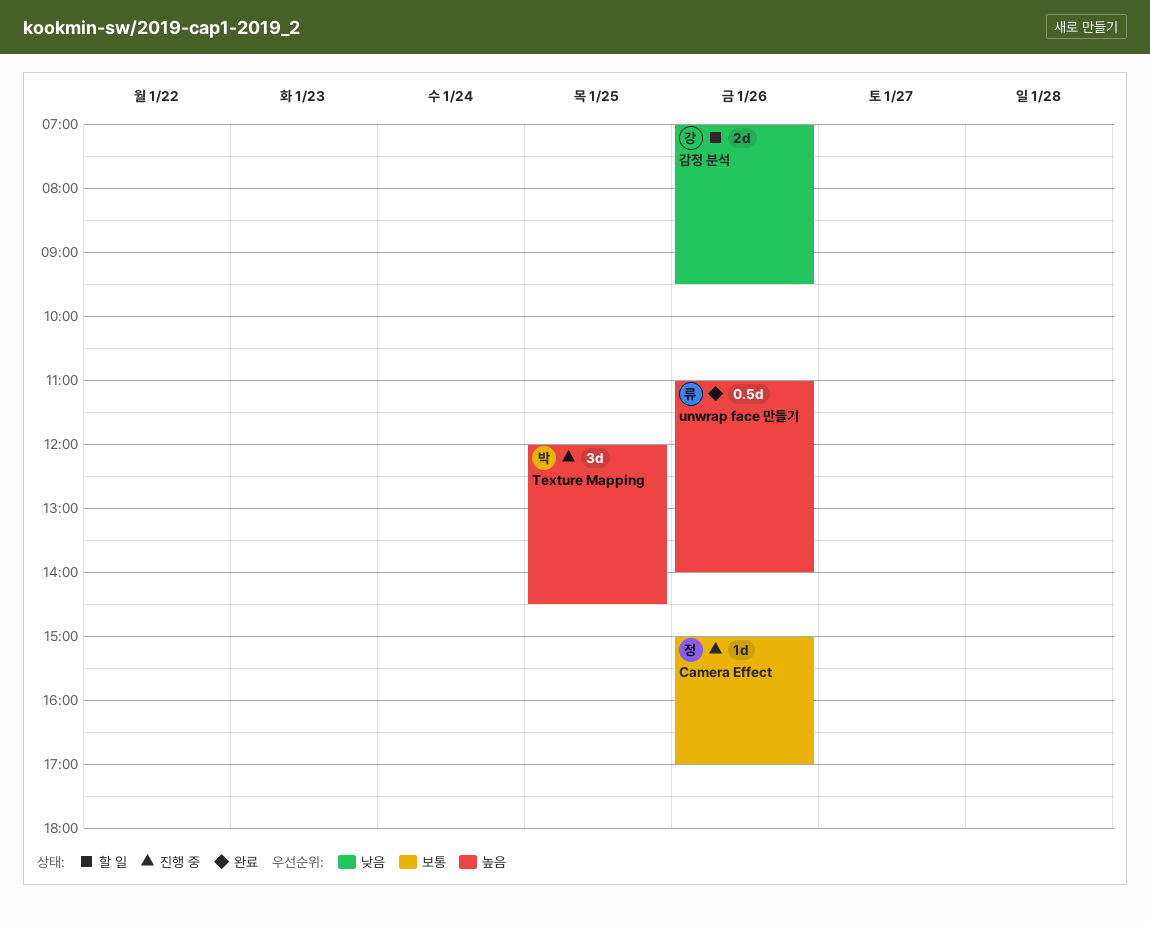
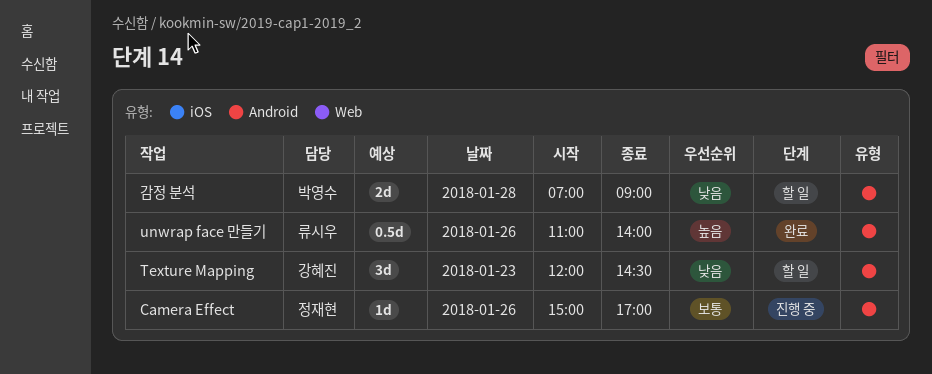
Texture Mapping, status: 진행 중 -> 할 일
Texture Mapping, owner: 박영수 -> 강혜진
Texture Mapping, priority: 높음 -> 낮음
Texture Mapping, day: Jan 25 -> Jan 23
감정 분석, owner: 강혜진 -> 박영수
감정 분석, day: Jan 26 -> Jan 28
감정 분석, ends: 09:30 -> 09:00

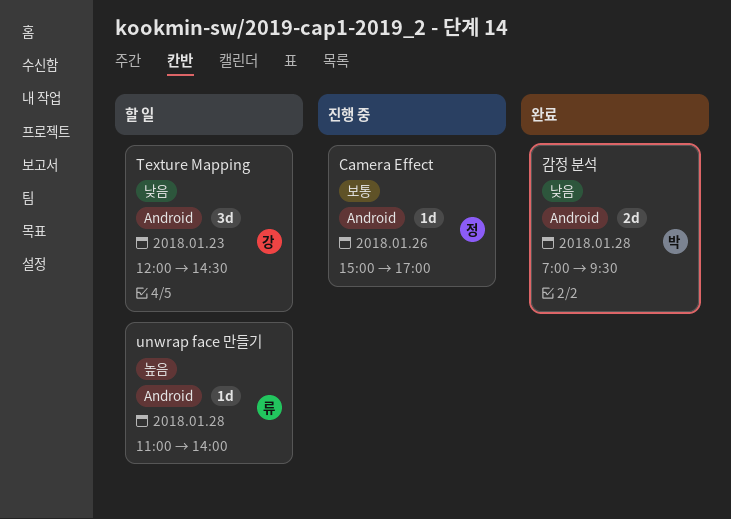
unwrap face 만들기, status: 완료 -> 할 일
unwrap face 만들기, estimate: 0.5d -> 1d
unwrap face 만들기, day: Jan 26 -> Jan 28
감정 분석, status: 할 일 -> 완료
감정 분석, ends: 09:00 -> 09:30

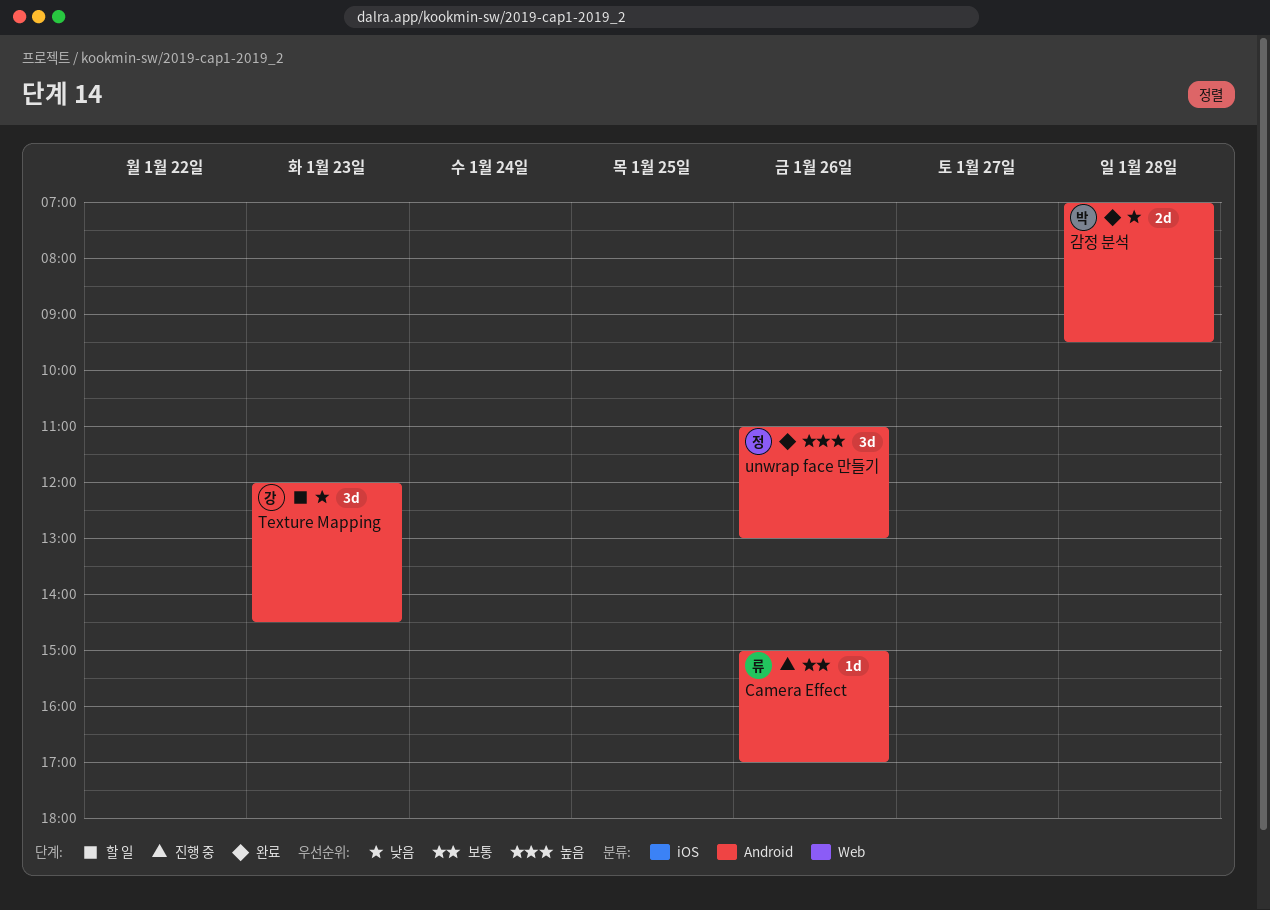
Camera Effect, owner: 정 -> 류
unwrap face 만들기, status: 할 일 -> 완료
unwrap face 만들기, owner: 류 -> 정
unwrap face 만들기, estimate: 1d -> 3d
unwrap face 만들기, day: Jan 28 -> Jan 26
unwrap face 만들기, ends: 14:00 -> 13:00

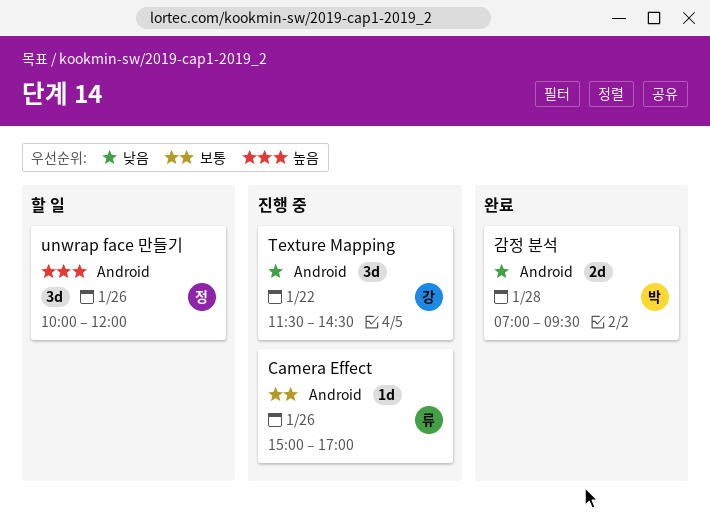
Texture Mapping, status: 할 일 -> 진행 중
Texture Mapping, day: Jan 23 -> Jan 22
Texture Mapping, begins: 12:00 -> 11:30
unwrap face 만들기, status: 완료 -> 할 일
unwrap face 만들기, begins: 11:00 -> 10:00
unwrap face 만들기, ends: 13:00 -> 12:00

